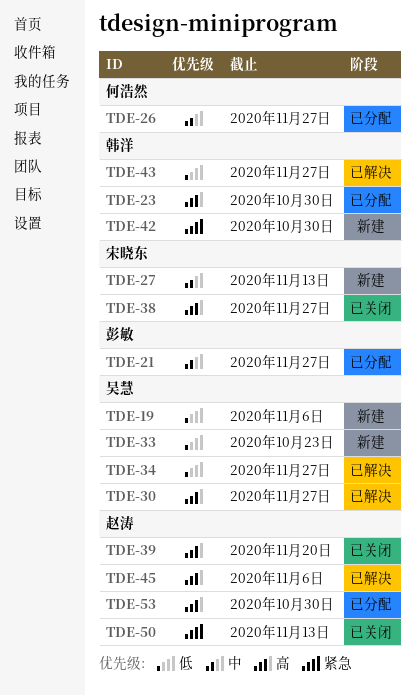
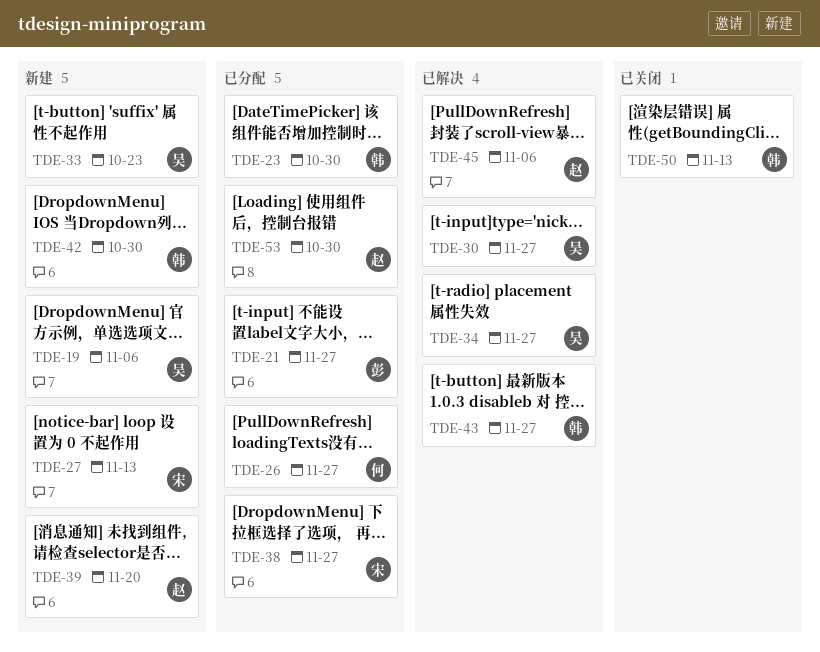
TDE-38, status: 已关闭 -> 已分配
TDE-39, status: 已关闭 -> 新建
TDE-50, owner: 赵涛 -> 韩洋

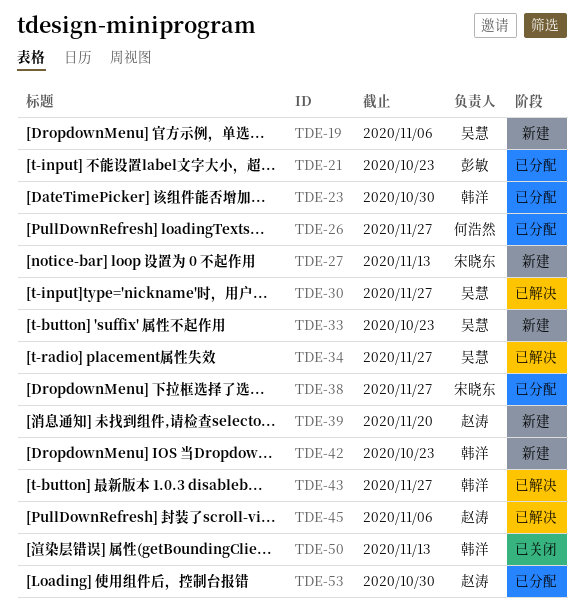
TDE-21, due: Nov 27 -> Oct 23
TDE-42, due: Oct 30 -> Oct 23

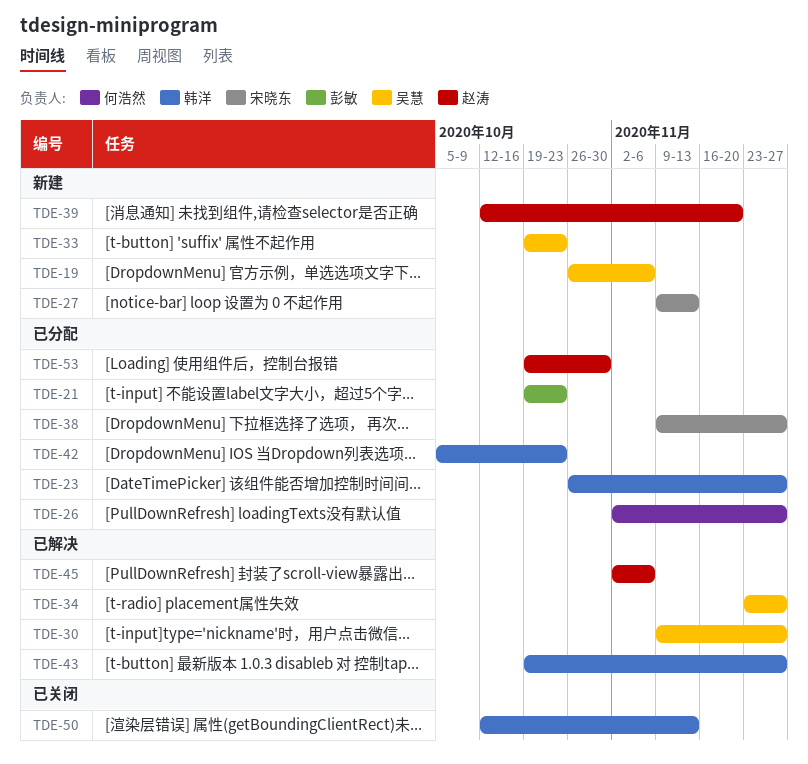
TDE-23, due: Oct 30 -> Nov 27
TDE-42, status: 新建 -> 已分配

